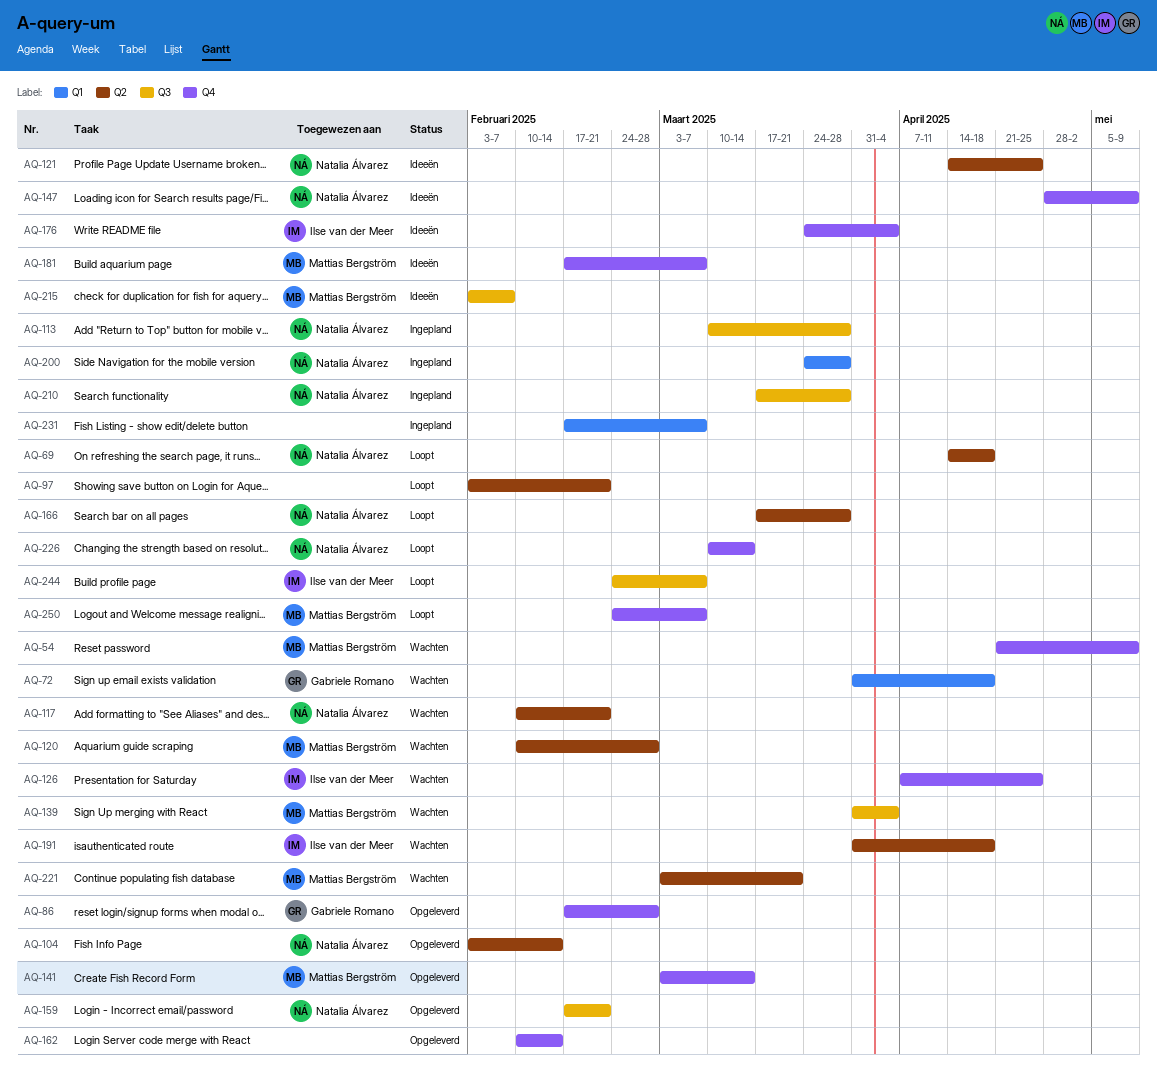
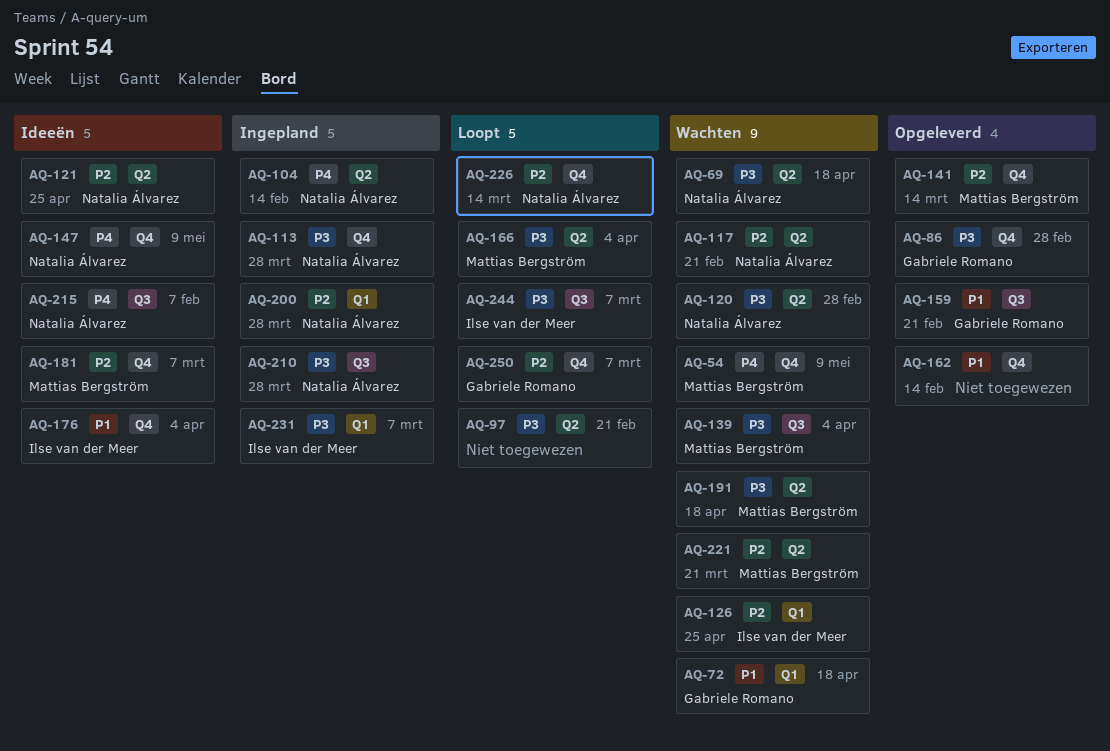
AQ-69, status: Loopt -> Wachten
AQ-104, status: Opgeleverd -> Ingepland
AQ-113, label: Q3 -> Q4
AQ-120, owner: Mattias Bergström -> Natalia Álvarez
AQ-126, label: Q4 -> Q1
AQ-159, owner: Natalia Álvarez -> Gabriele Romano
AQ-166, owner: Natalia Álvarez -> Mattias Bergström
AQ-166, due: Mar 28 -> Apr 4
AQ-191, owner: Ilse van der Meer -> Mattias Bergström
AQ-215, owner: Mattias Bergström -> Natalia Álvarez
AQ-231, owner: none -> Ilse van der Meer
AQ-250, owner: Mattias Bergström -> Gabriele Romano

